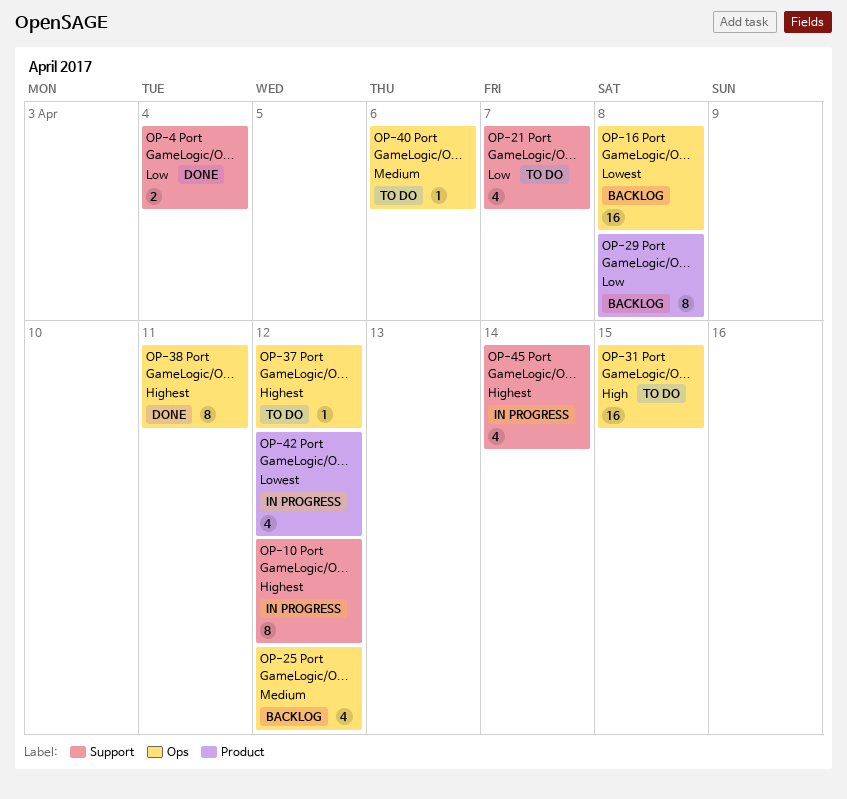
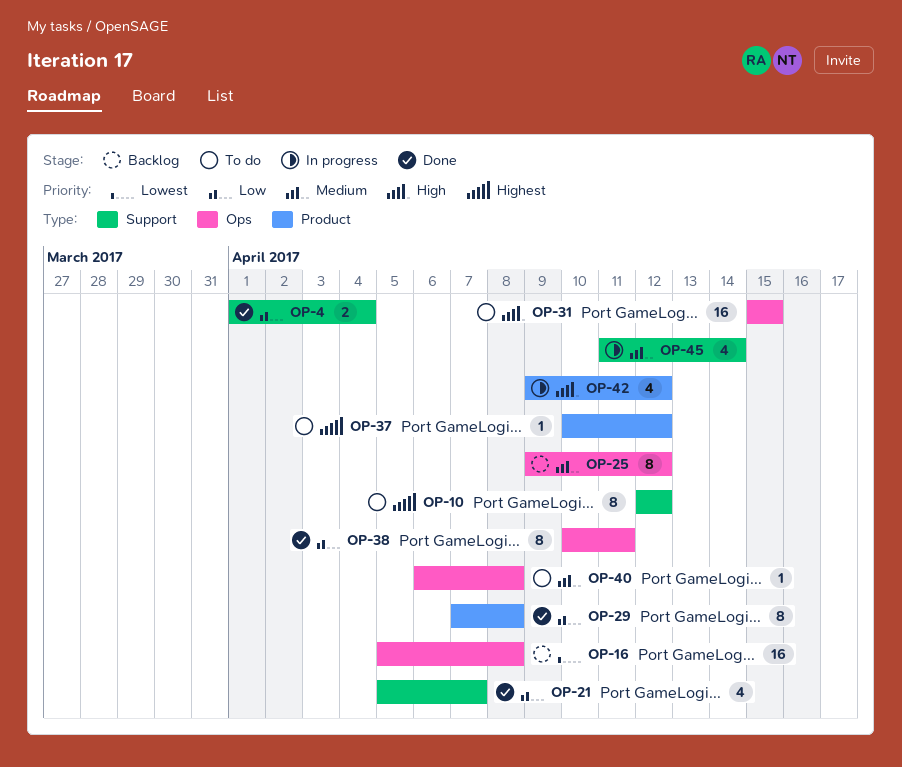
OP-10, status: In progress -> To do
OP-21, status: To do -> Done
OP-25, estimate: 4 -> 8
OP-29, status: Backlog -> Done
OP-37, label: Ops -> Product
OP-38, priority: Highest -> Low
OP-40, due: Apr 6 -> Apr 8
OP-42, priority: Lowest -> High
OP-45, priority: Highest -> Medium

